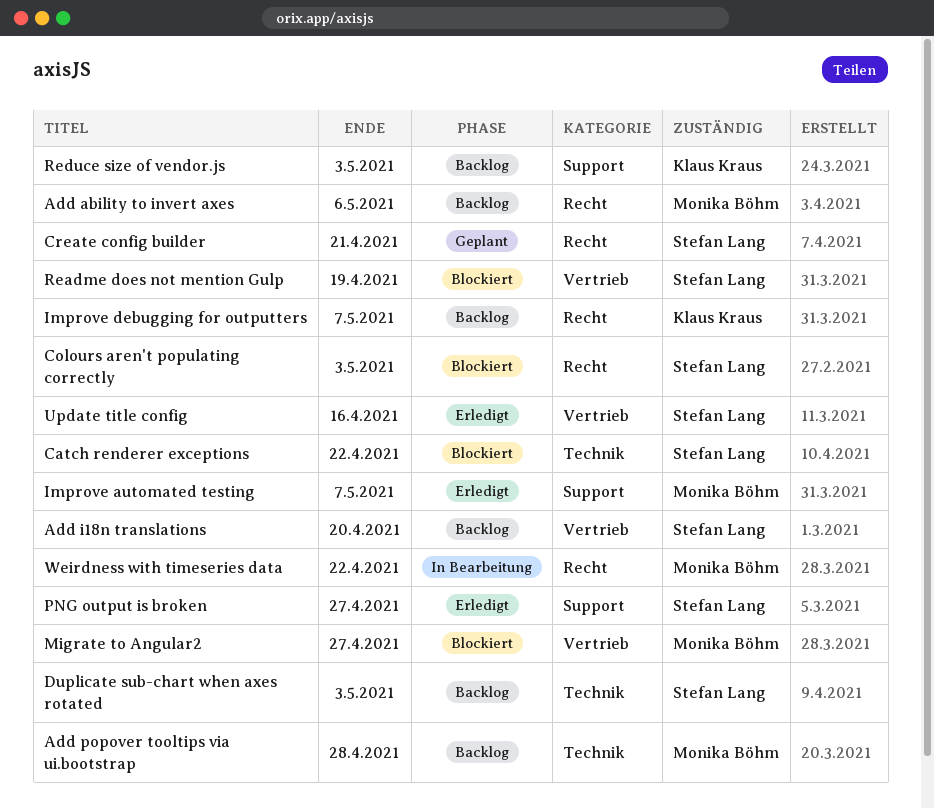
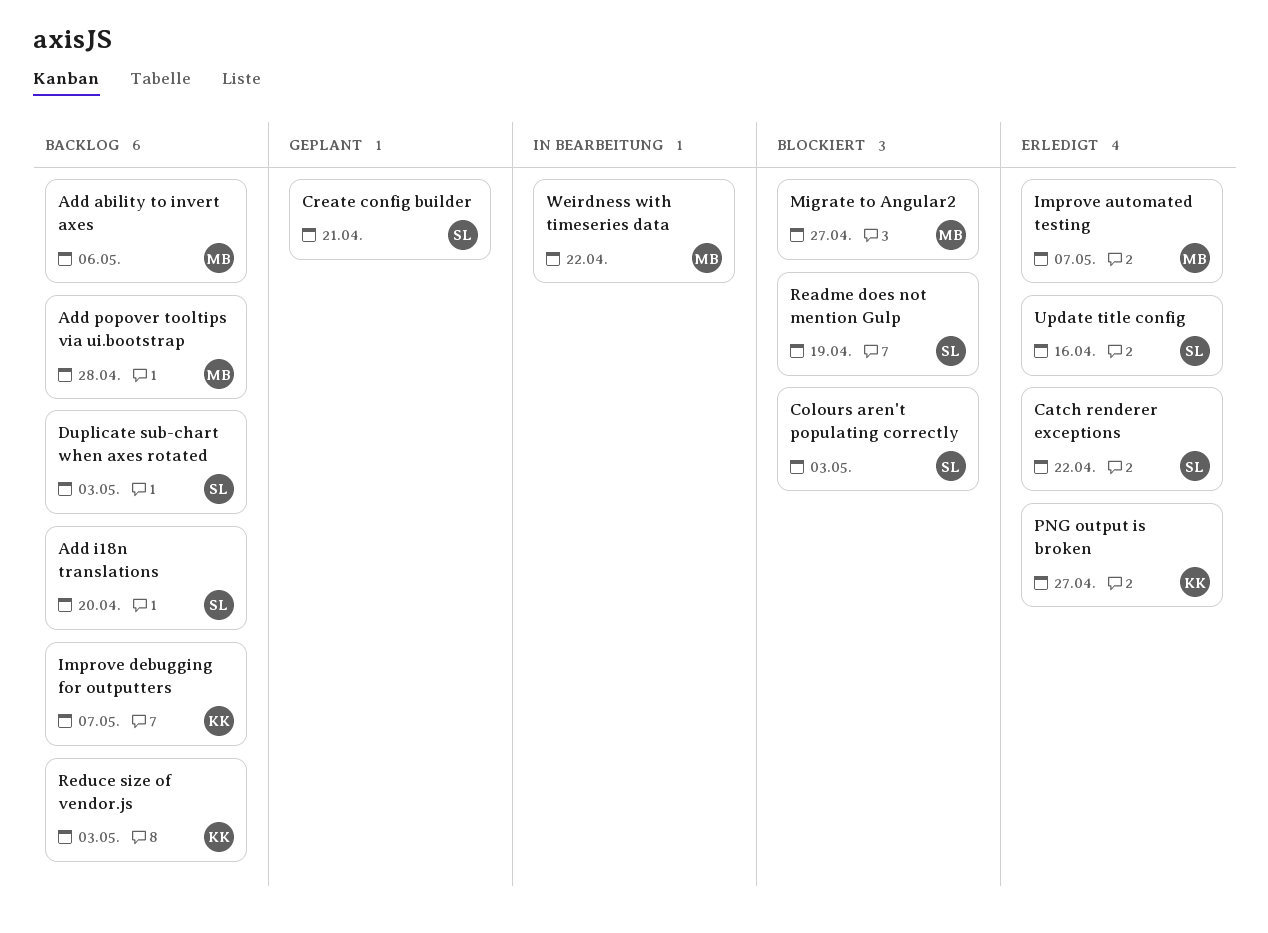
Catch renderer exceptions, status: Blockiert -> Erledigt
PNG output is broken, owner: Stefan Lang -> Klaus Kraus

